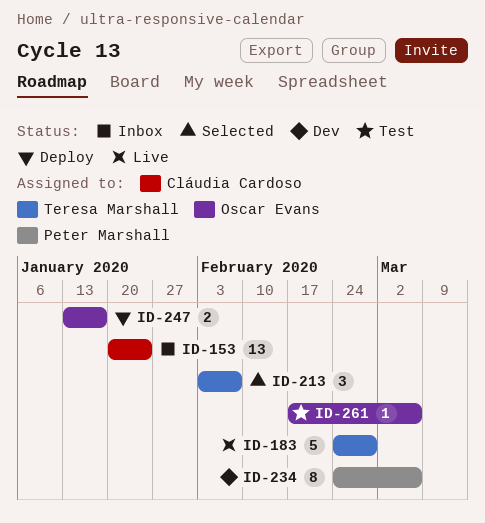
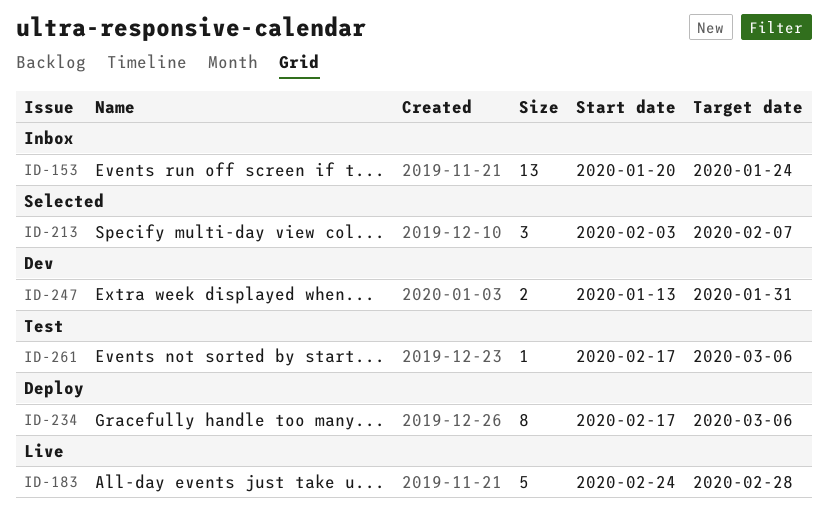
ID-234, status: Dev -> Deploy
ID-234, start: Feb 24 -> Feb 17
ID-247, status: Deploy -> Dev
ID-247, due: Jan 17 -> Jan 31

